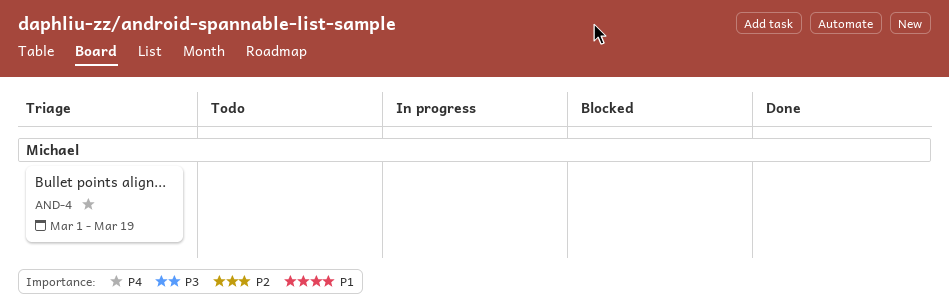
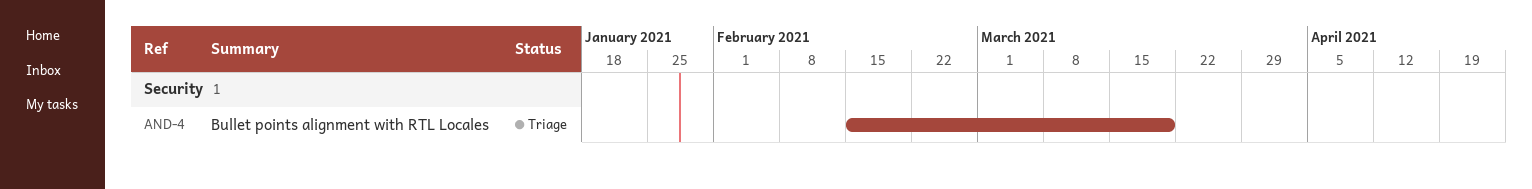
AND-4, start: Mar 1 -> Feb 15

